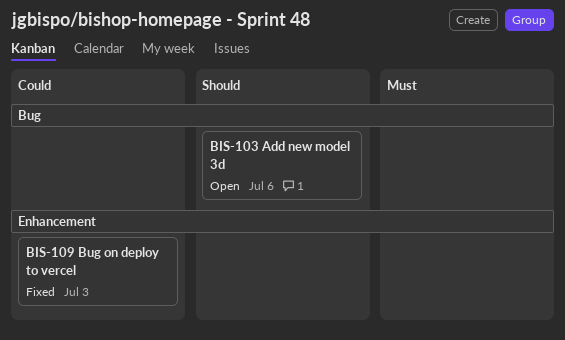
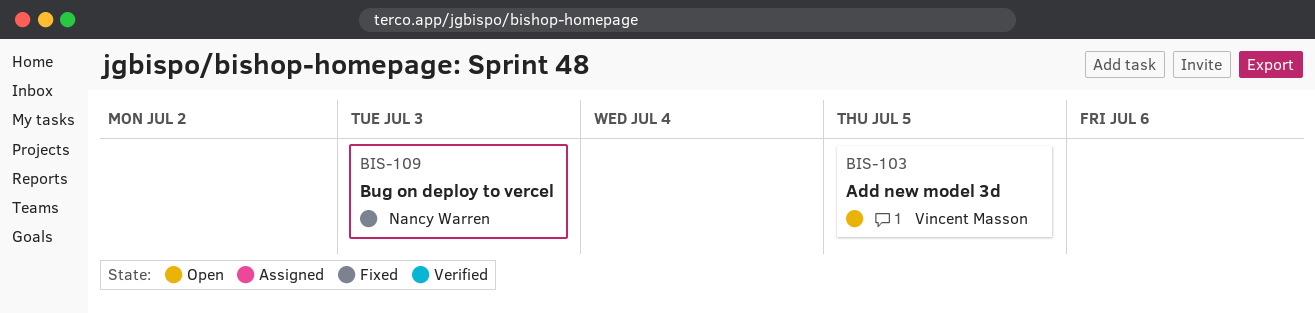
BIS-103, due: Jul 6 -> Jul 5

